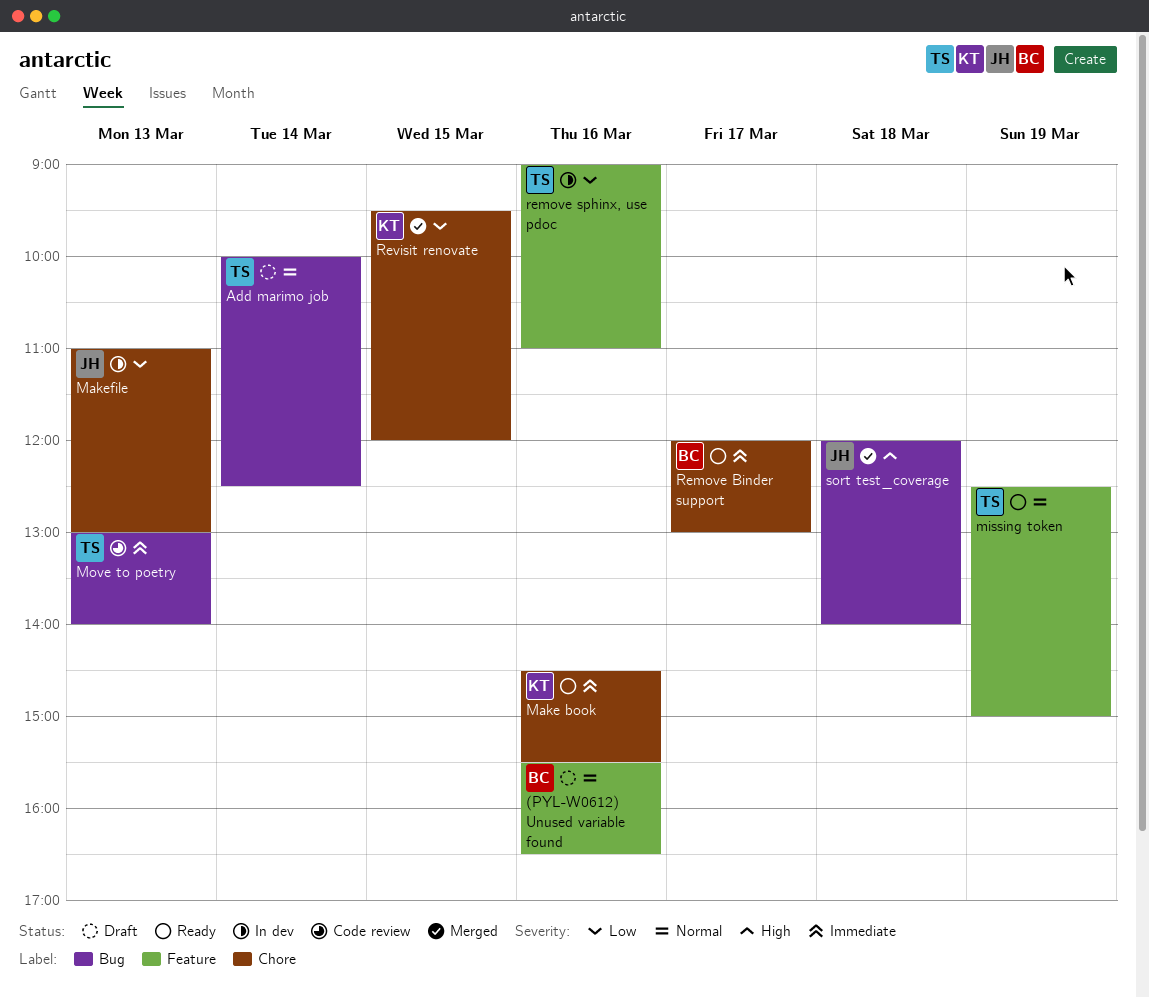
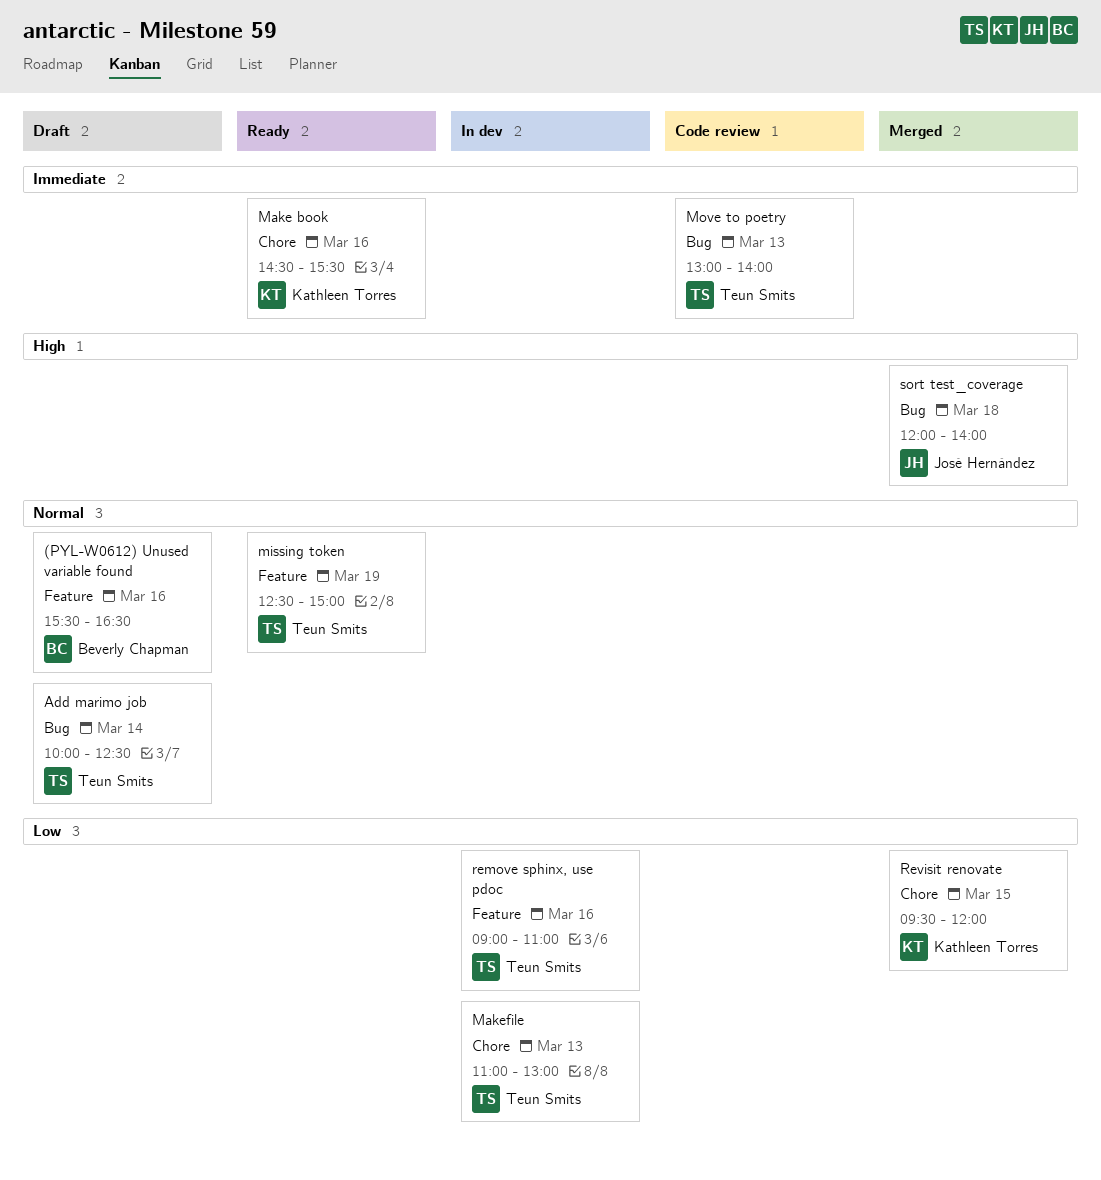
Makefile, owner: José Hernández -> Teun Smits
Remove Binder support: present -> none

